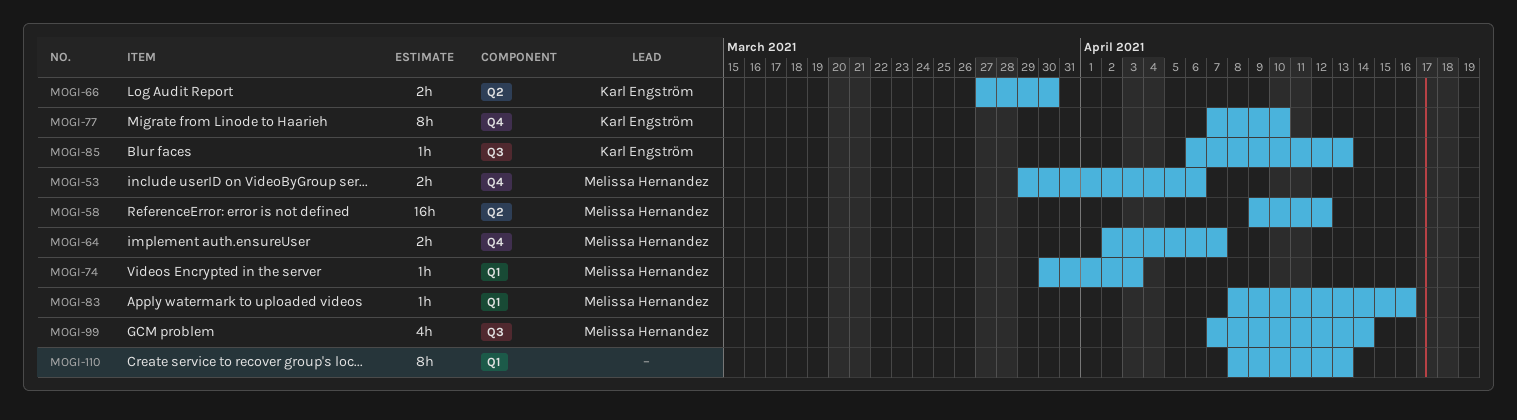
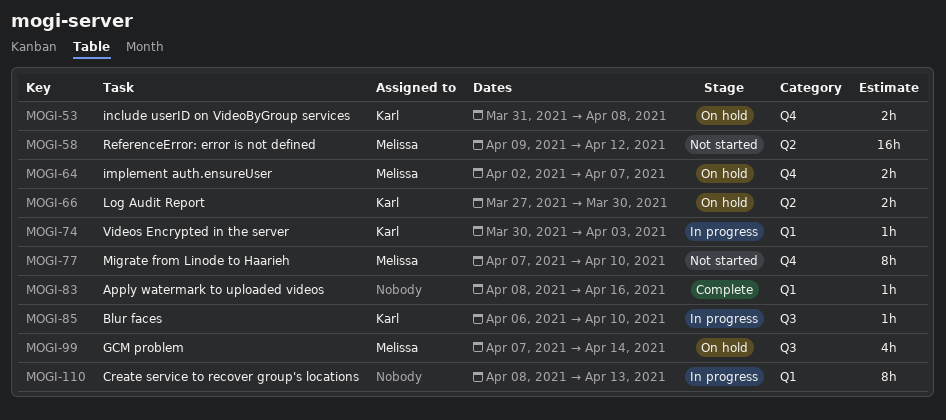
MOGI-53, owner: Melissa Hernandez -> Karl Engström
MOGI-53, start: Mar 29 -> Mar 31
MOGI-53, due: Apr 6 -> Apr 8
MOGI-74, owner: Melissa Hernandez -> Karl Engström
MOGI-77, owner: Karl Engström -> Melissa Hernandez
MOGI-83, owner: Melissa Hernandez -> none
MOGI-85, due: Apr 13 -> Apr 10

